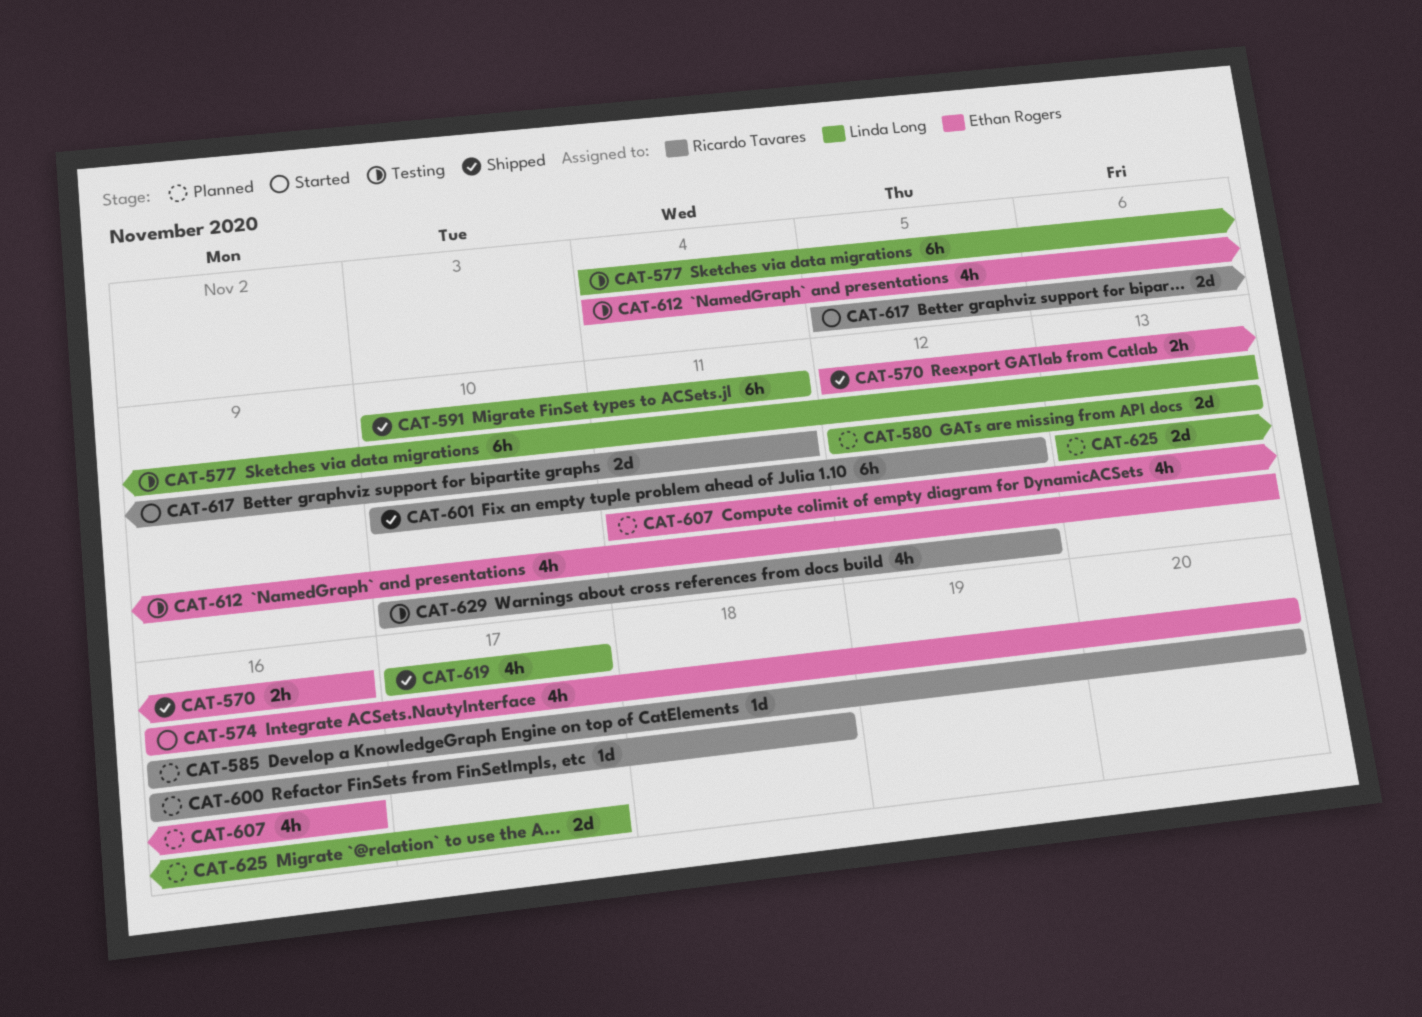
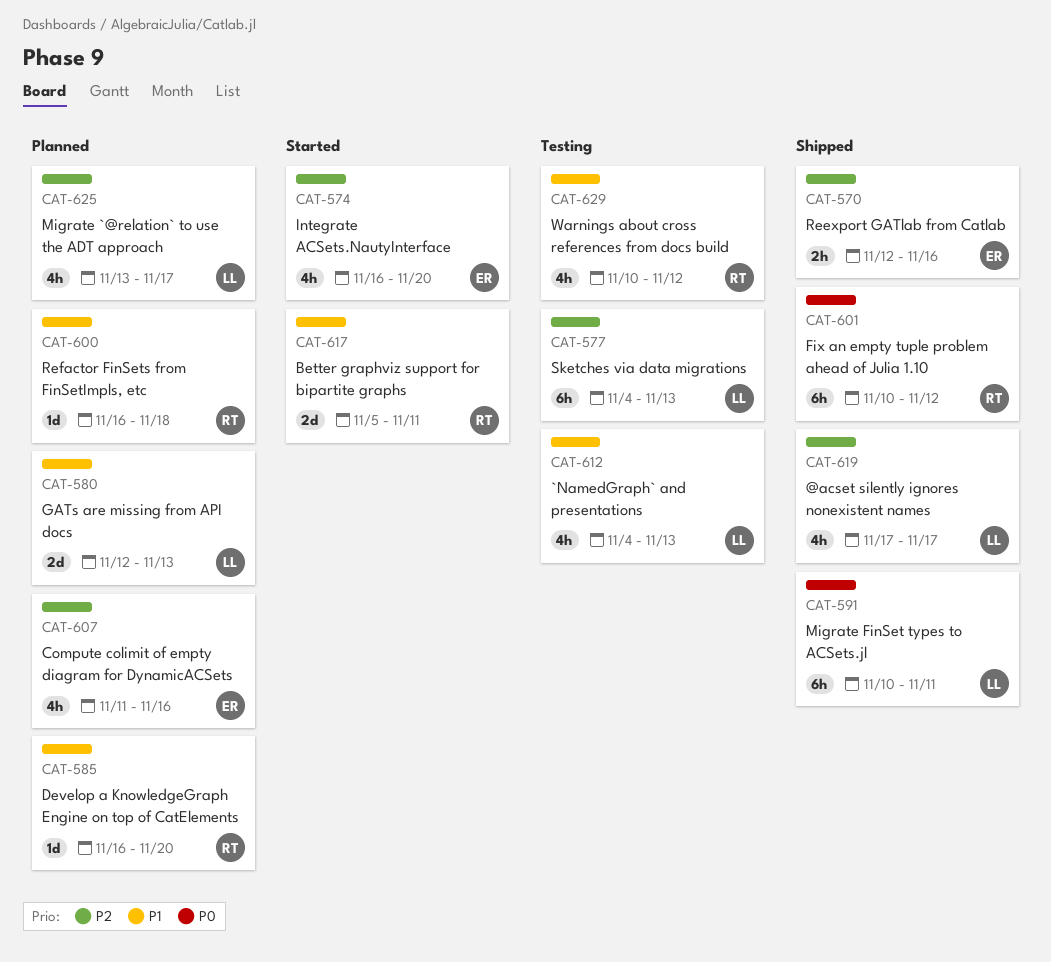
CAT-612, owner: Ethan Rogers -> Linda Long
CAT-625, estimate: 2d -> 4h

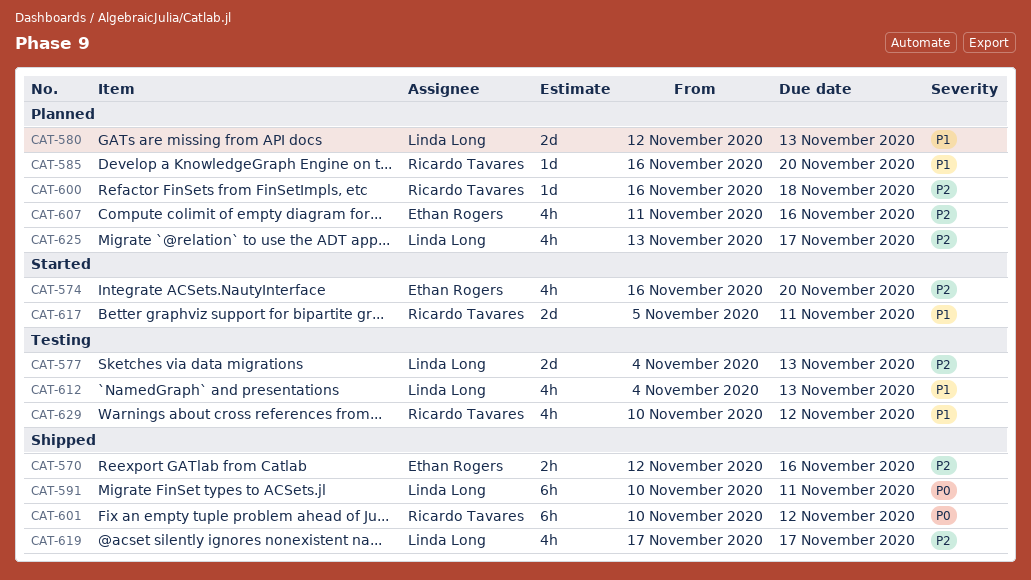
CAT-577, estimate: 6h -> 2d
CAT-600, priority: P1 -> P2

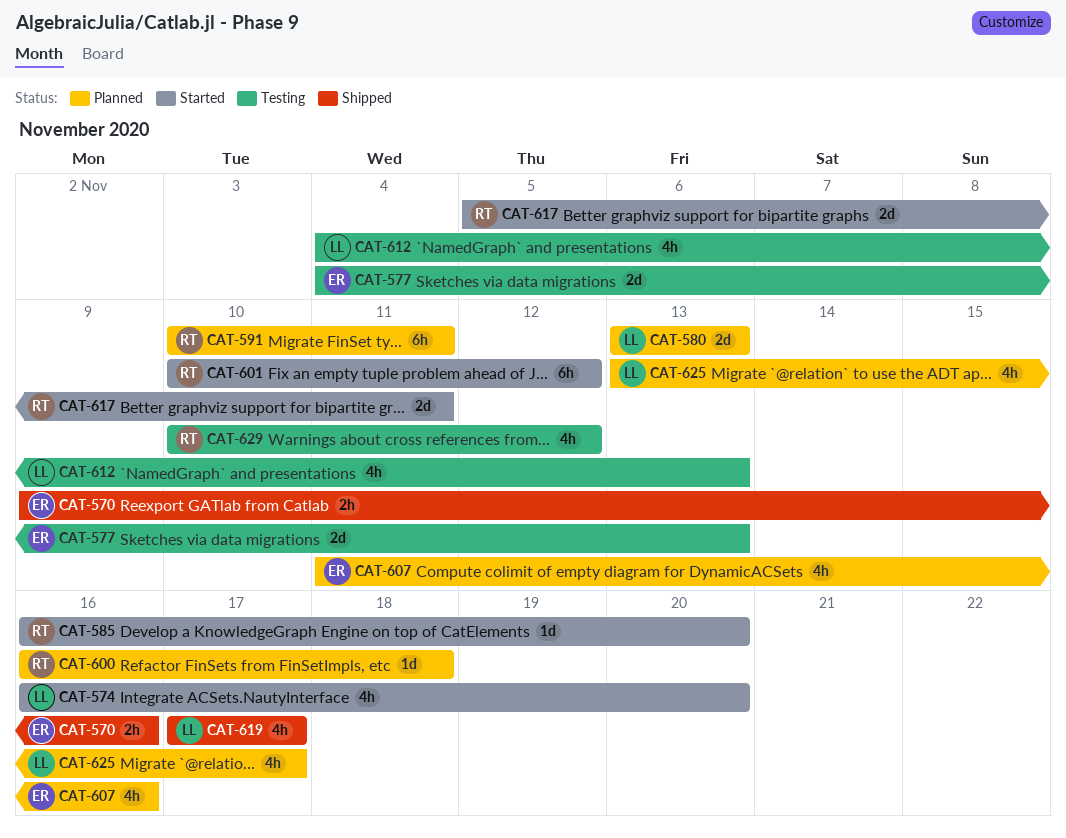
CAT-570, start: Nov 12 -> Nov 9
CAT-574, owner: Ethan Rogers -> Linda Long
CAT-577, owner: Linda Long -> Ethan Rogers
CAT-580, start: Nov 12 -> Nov 13
CAT-585, status: Planned -> Started
CAT-591, status: Shipped -> Planned
CAT-591, owner: Linda Long -> Ricardo Tavares
CAT-601, status: Shipped -> Started

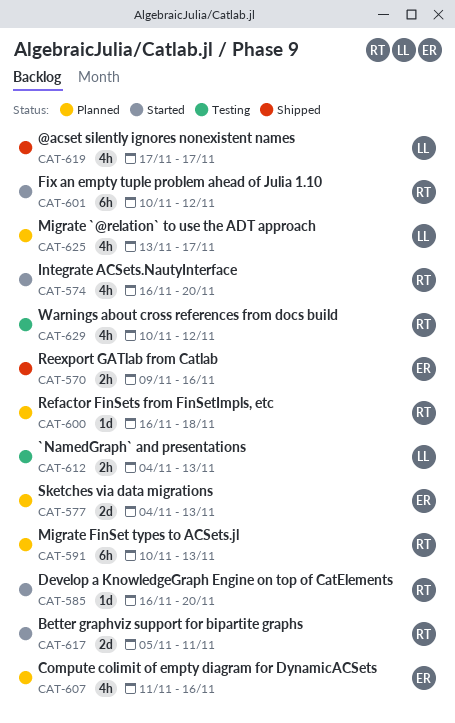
CAT-574, owner: LL -> RT
CAT-577, status: Testing -> Planned
CAT-580: present -> none
CAT-591, due: Nov 11 -> Nov 13
CAT-612, estimate: 4h -> 2h

